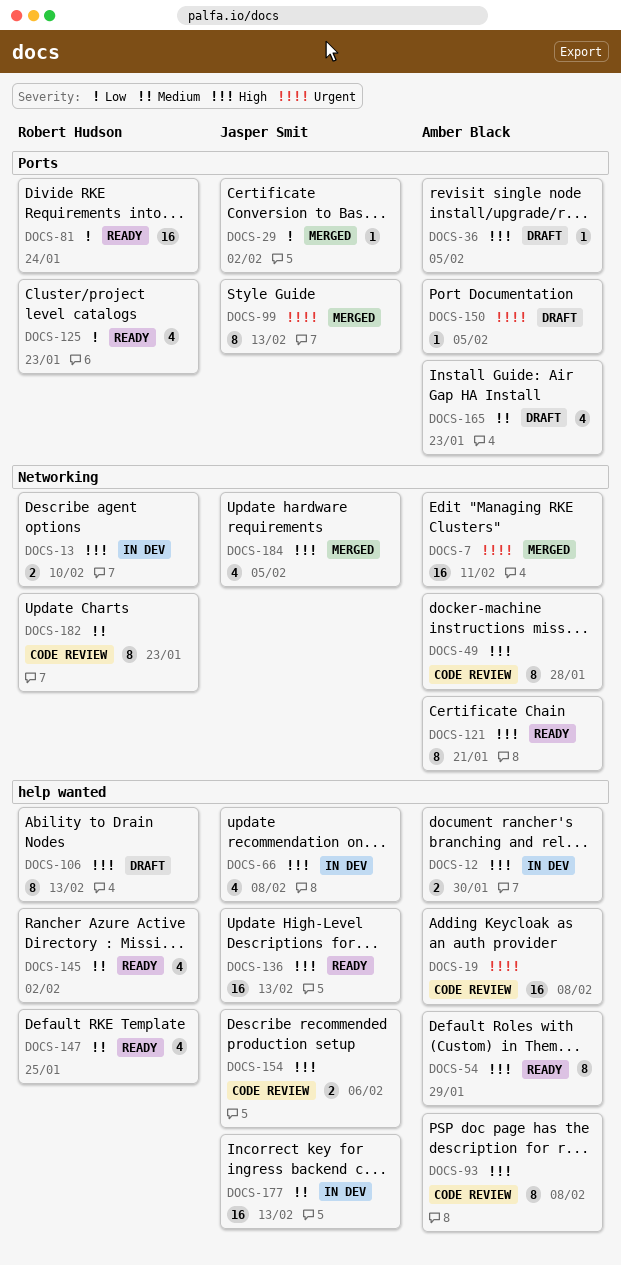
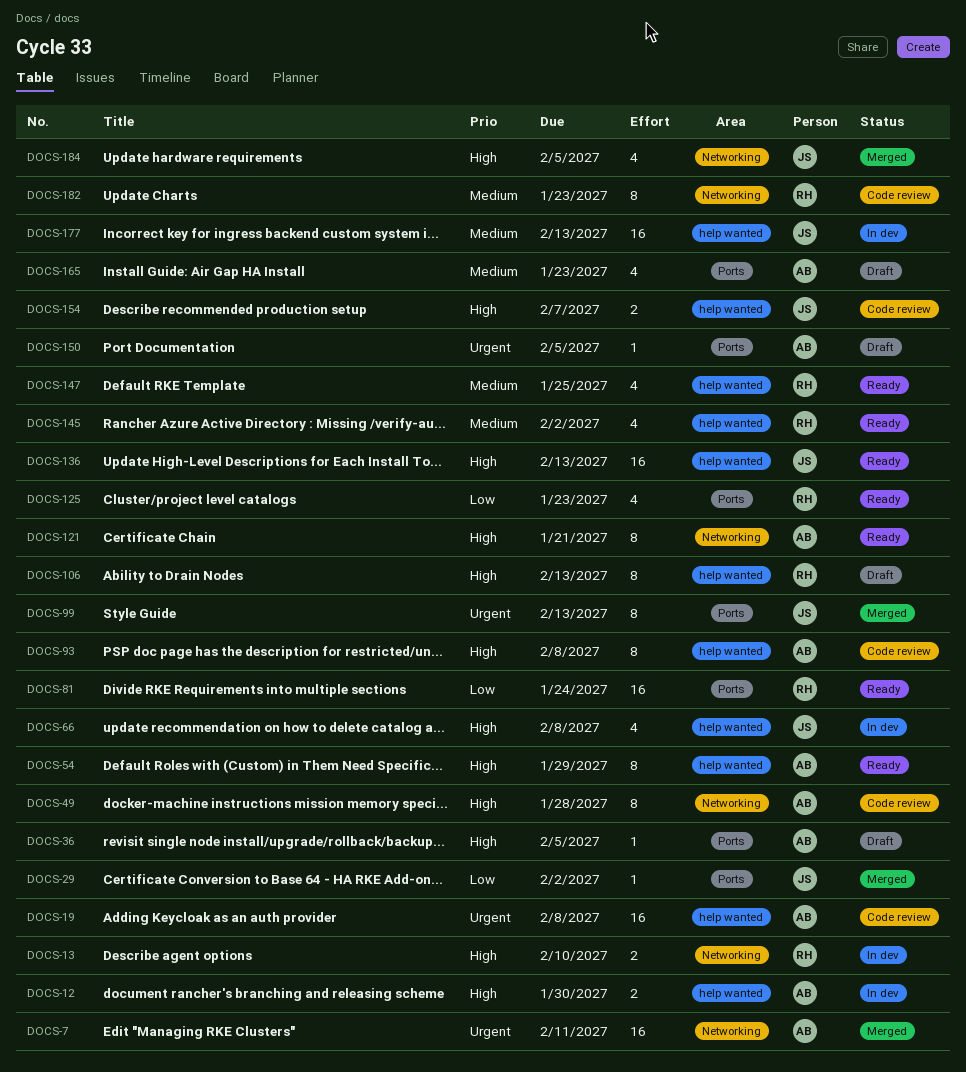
DOCS-154, due: Feb 6 -> Feb 7

